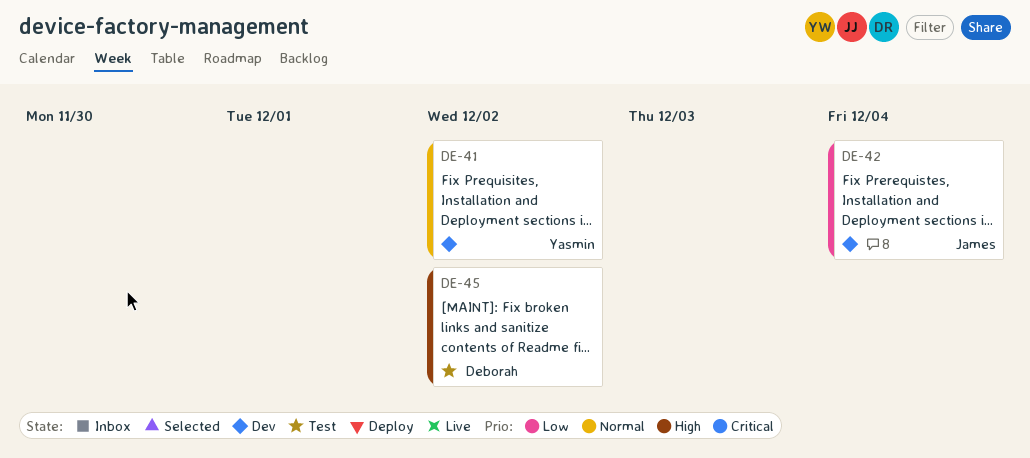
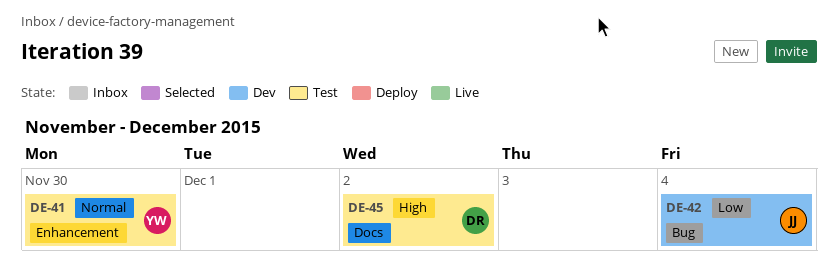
DE-41, status: Dev -> Test
DE-41, due: Dec 2 -> Nov 30

